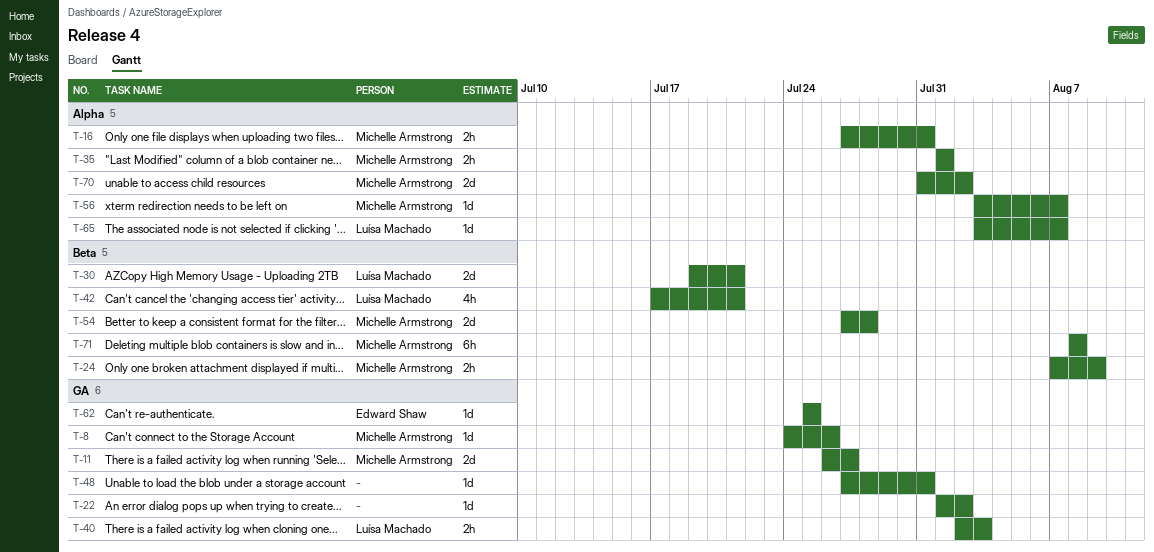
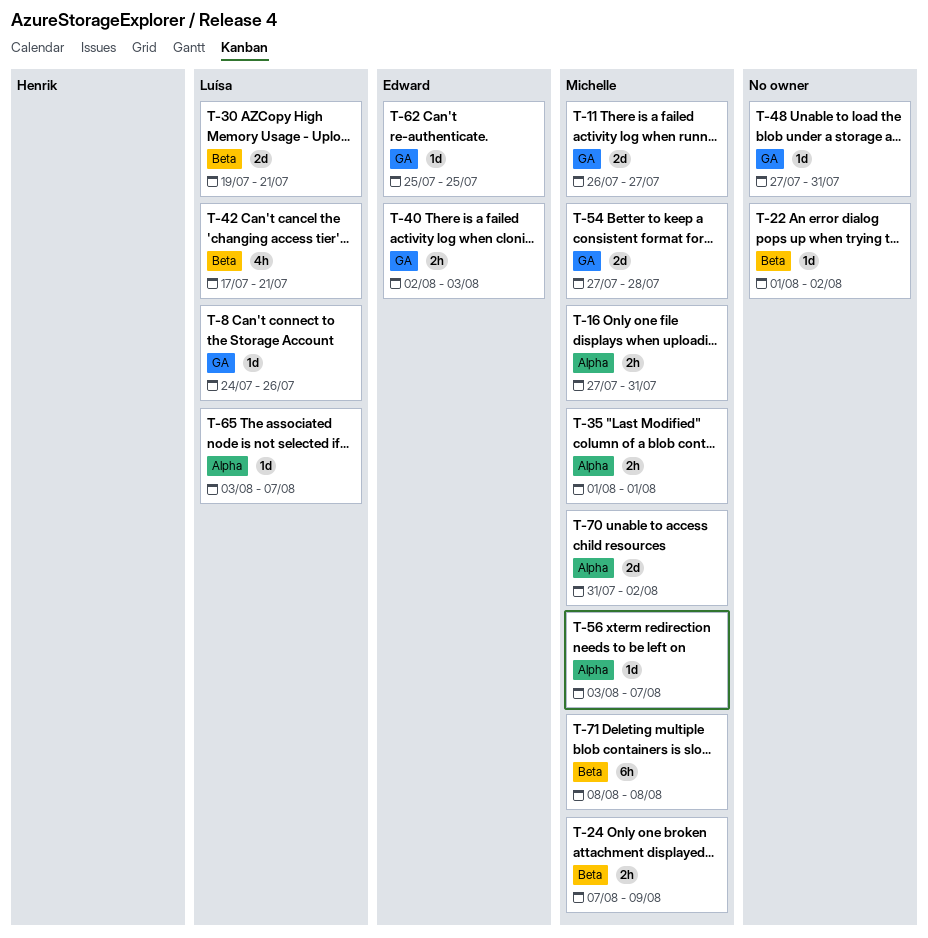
T-8, owner: Michelle Armstrong -> Luísa Machado
T-22, label: GA -> Beta
T-40, owner: Luísa Machado -> Edward Shaw
T-54, label: Beta -> GA

